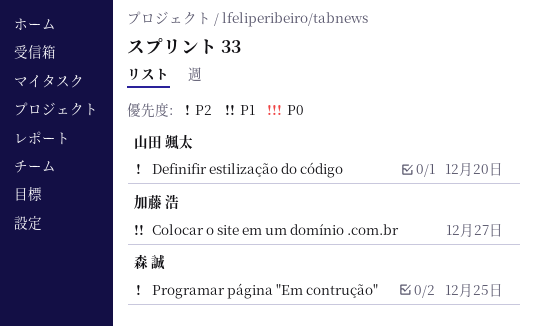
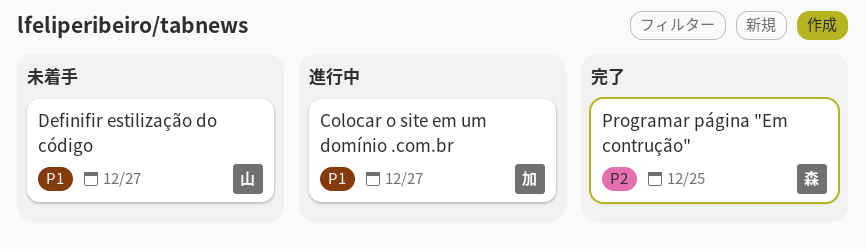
Definifir estilização do código, priority: P2 -> P1
Definifir estilização do código, due: Dec 20 -> Dec 27

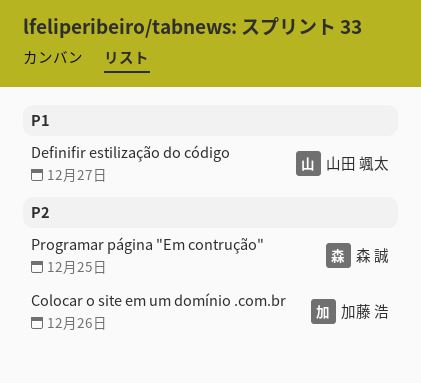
Colocar o site em um domínio .com.br, priority: P1 -> P2
Colocar o site em um domínio .com.br, due: Dec 27 -> Dec 26

